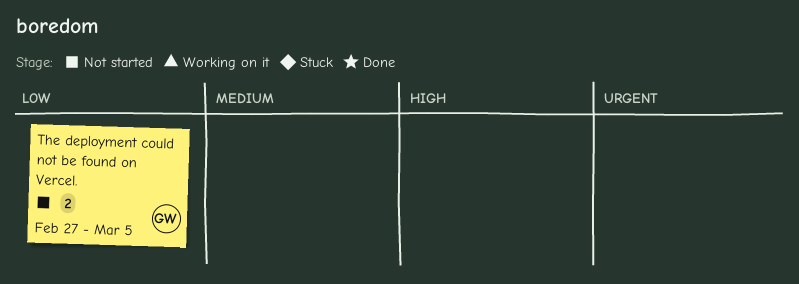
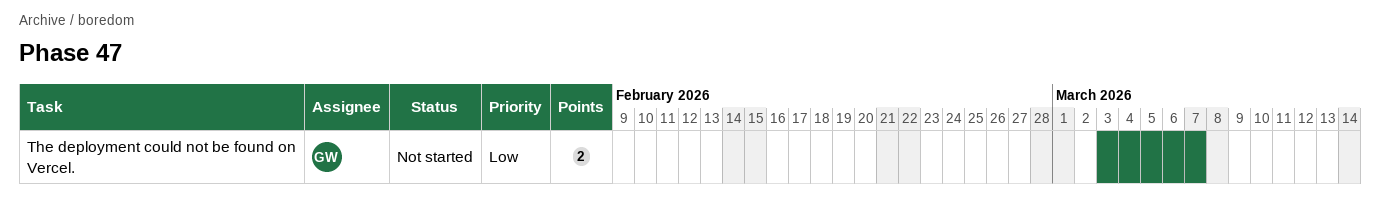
The deployment could not be found on Vercel., start: Feb 27 -> Mar 3
The deployment could not be found on Vercel., due: Mar 5 -> Mar 7

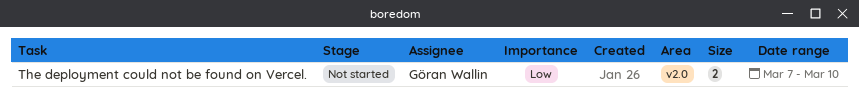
The deployment could not be found on Vercel., start: Mar 3 -> Mar 7
The deployment could not be found on Vercel., due: Mar 7 -> Mar 10

